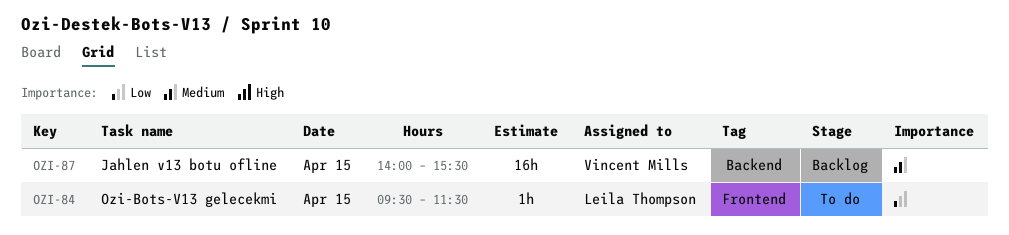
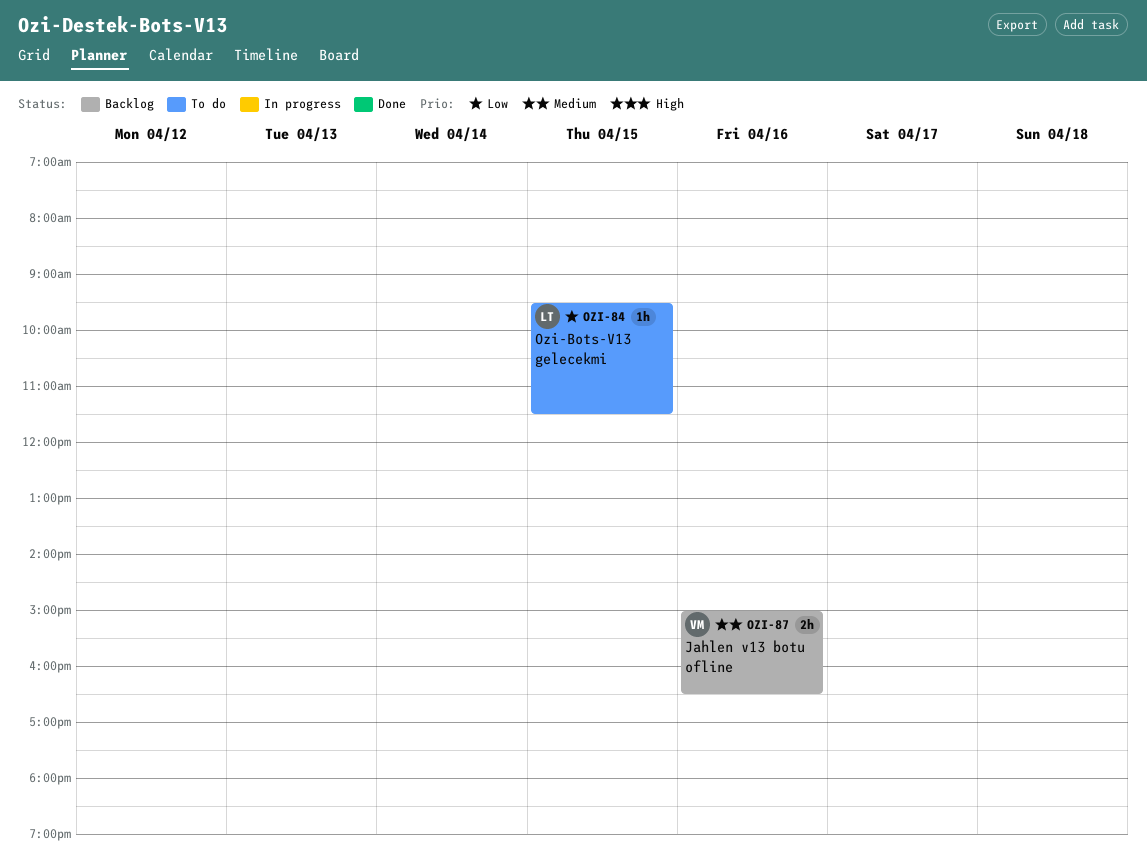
OZI-87, estimate: 16h -> 2h
OZI-87, day: Apr 15 -> Apr 16
OZI-87, begins: 14:00 -> 15:00
OZI-87, ends: 15:30 -> 16:30

